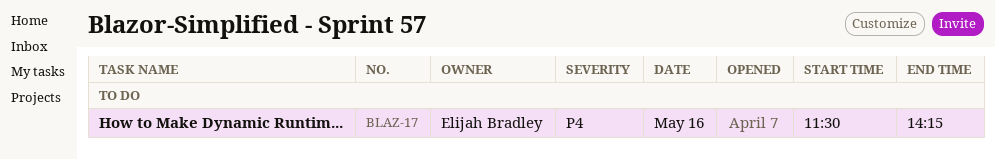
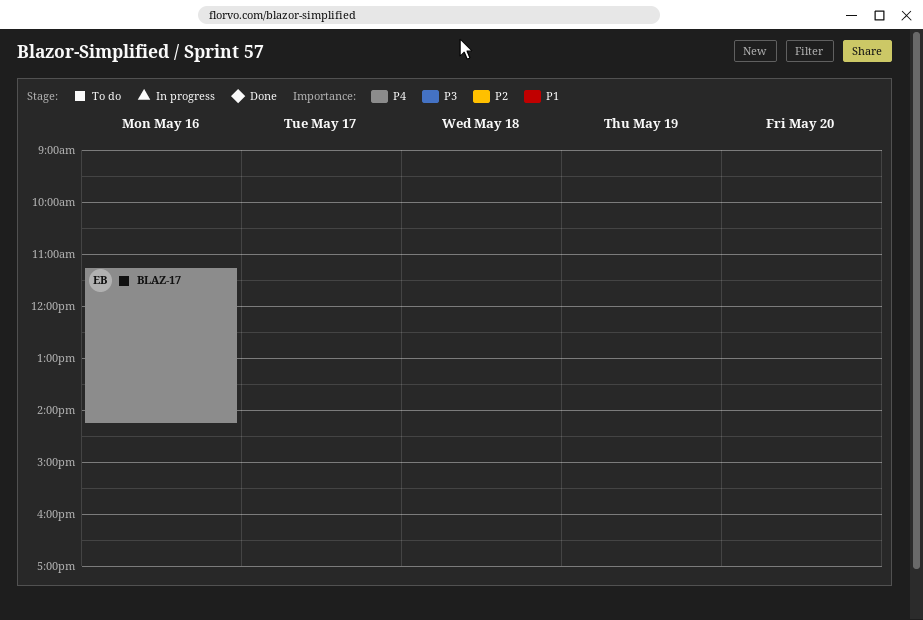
BLAZ-17, begins: 11:30 -> 11:15

